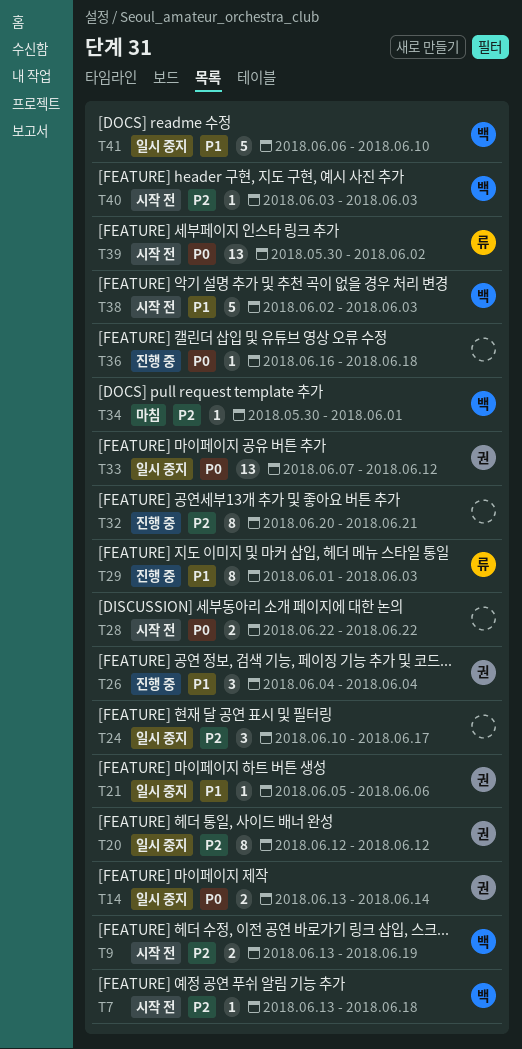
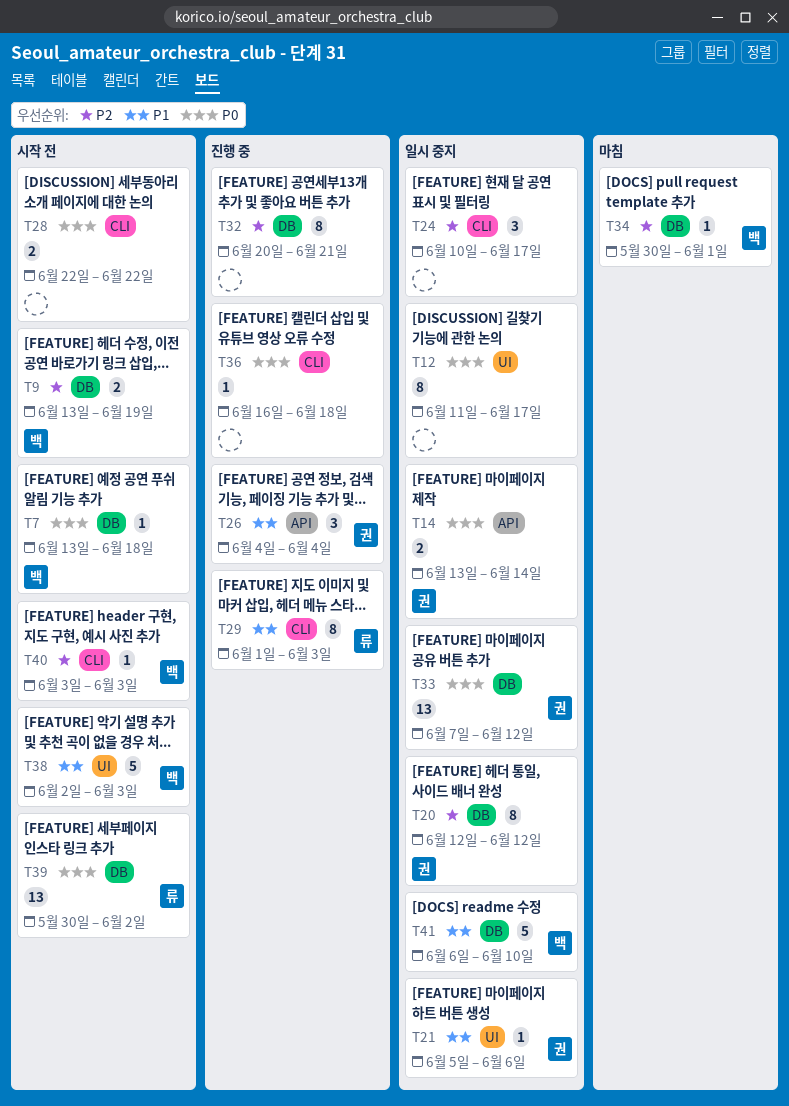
T7, priority: P2 -> P0
T12: none -> present

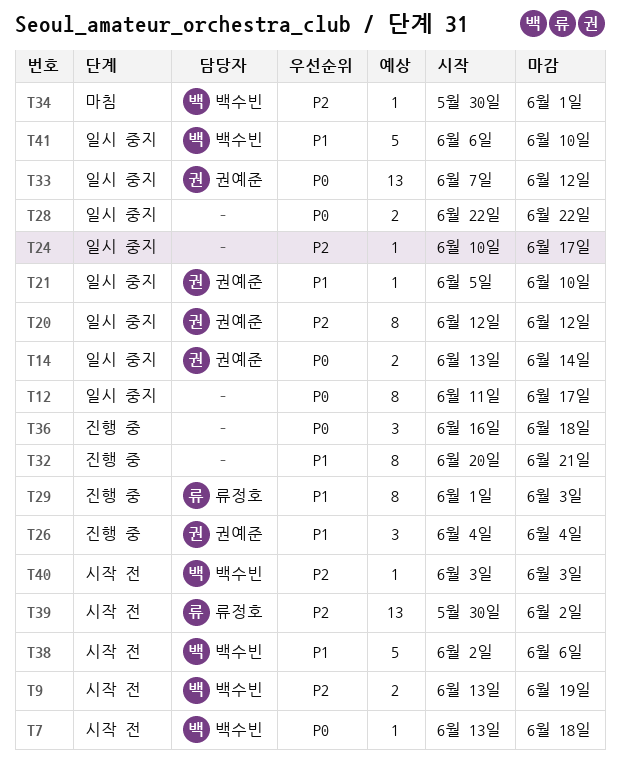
T21, due: Jun 6 -> Jun 10
T24, estimate: 3 -> 1
T28, status: 시작 전 -> 일시 중지
T32, priority: P2 -> P1
T36, estimate: 1 -> 3
T38, due: Jun 3 -> Jun 6
T39, priority: P0 -> P2

